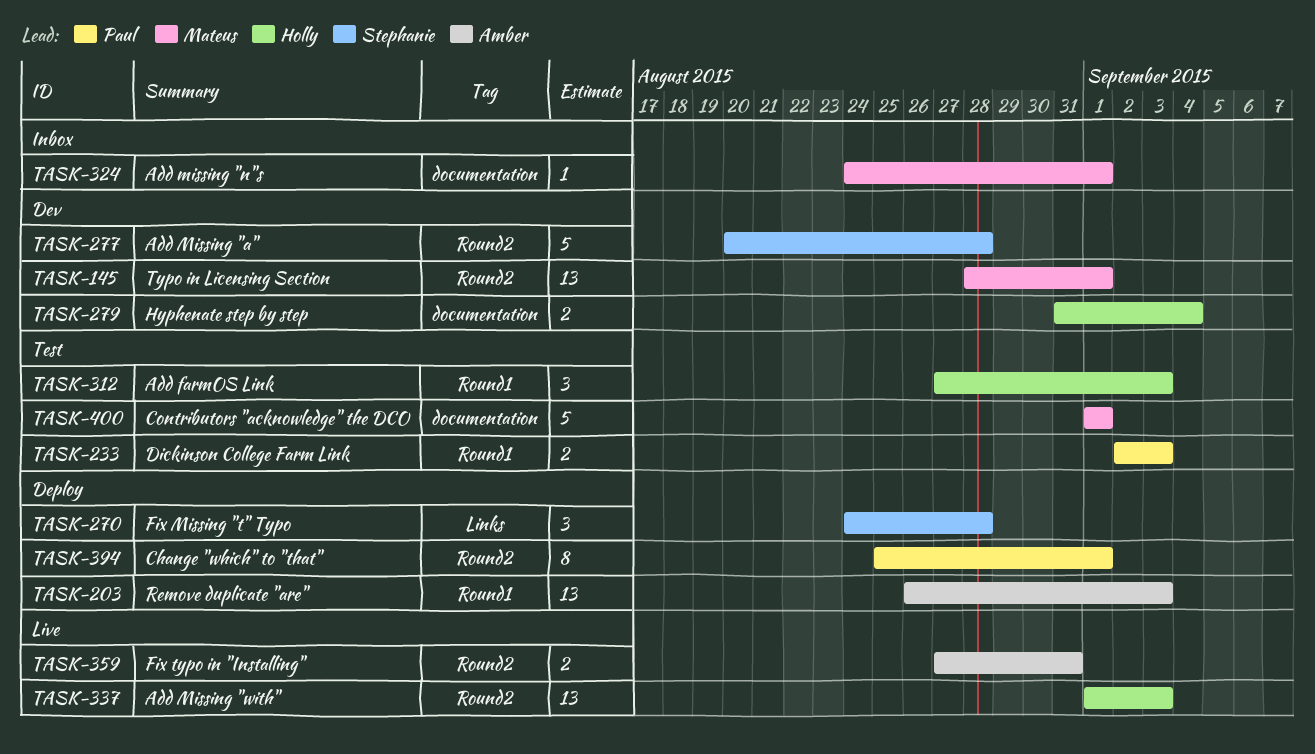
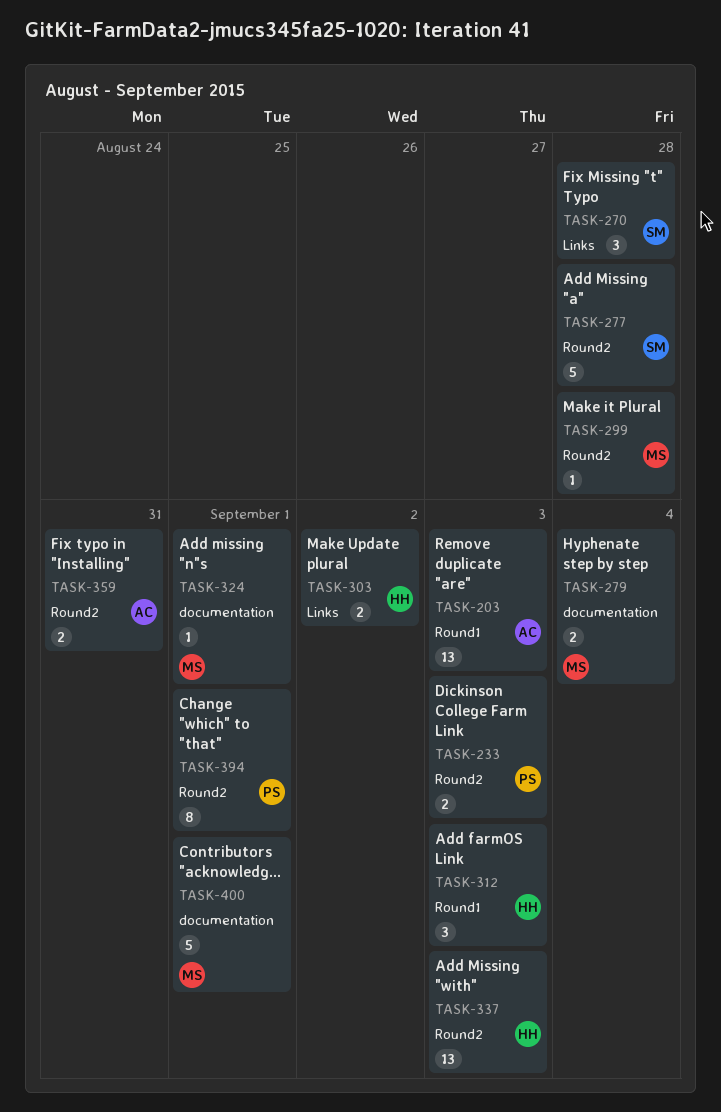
TASK-145: present -> none
TASK-233, label: Round1 -> Round2
TASK-279, owner: Holly -> Mateus
TASK-299: none -> present
TASK-303: none -> present

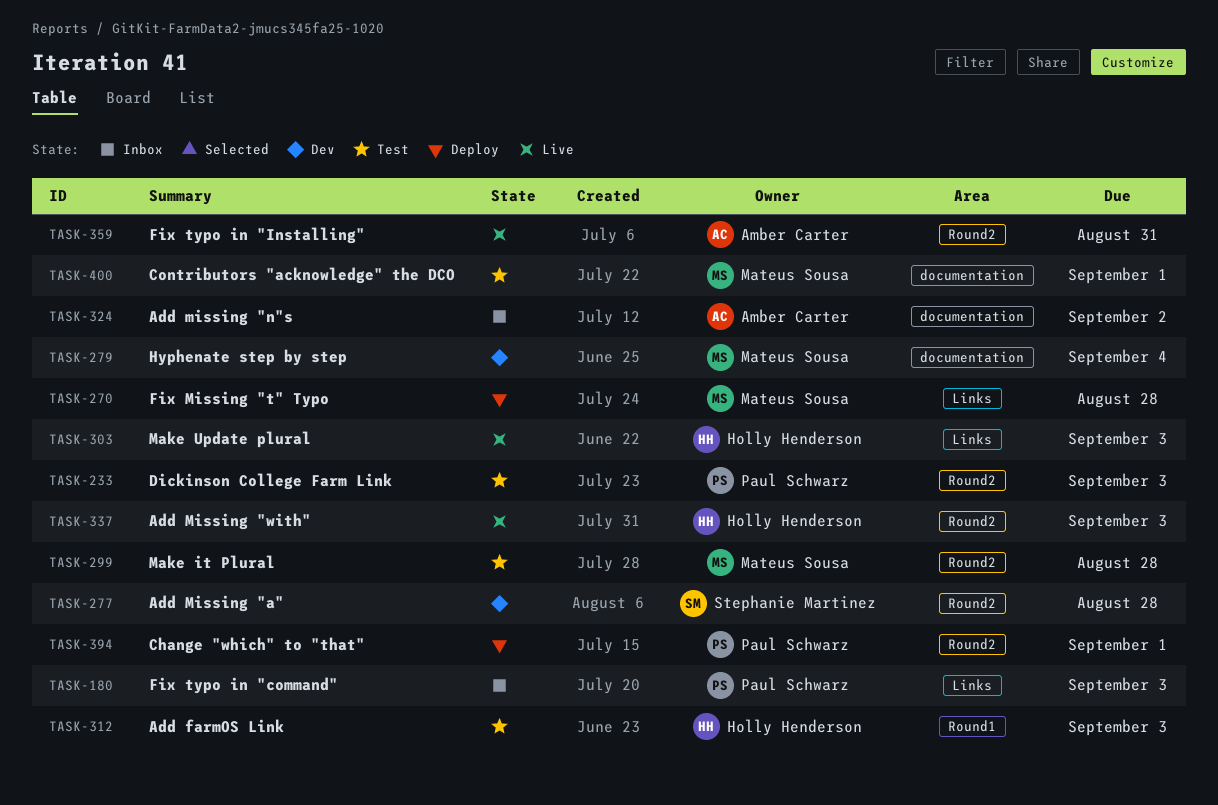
TASK-180: none -> present
TASK-203: present -> none
TASK-270, owner: Stephanie Martinez -> Mateus Sousa
TASK-303, due: Sep 2 -> Sep 3
TASK-324, owner: Mateus Sousa -> Amber Carter
TASK-324, due: Sep 1 -> Sep 2

